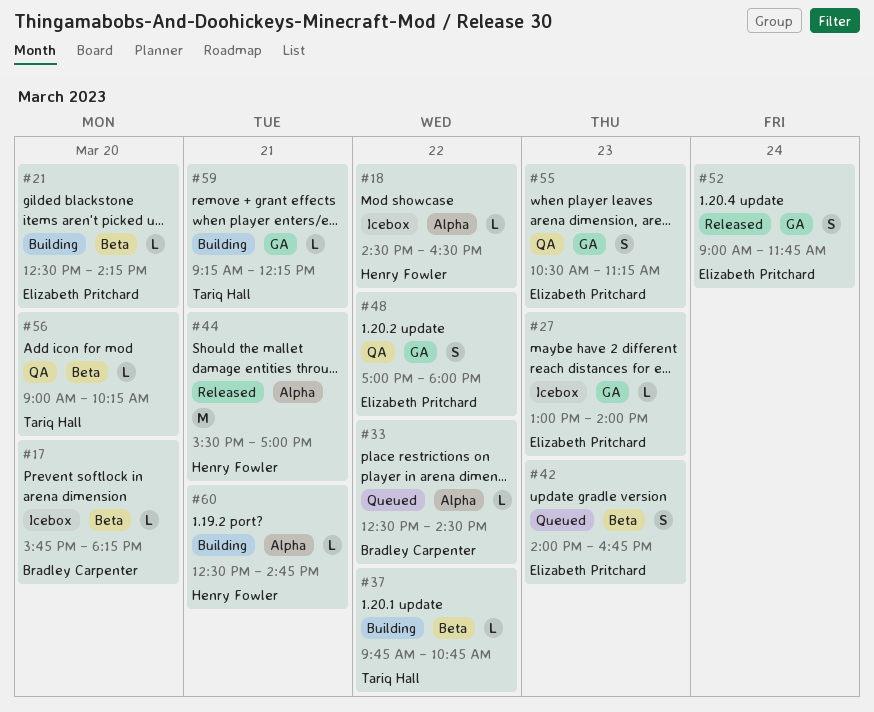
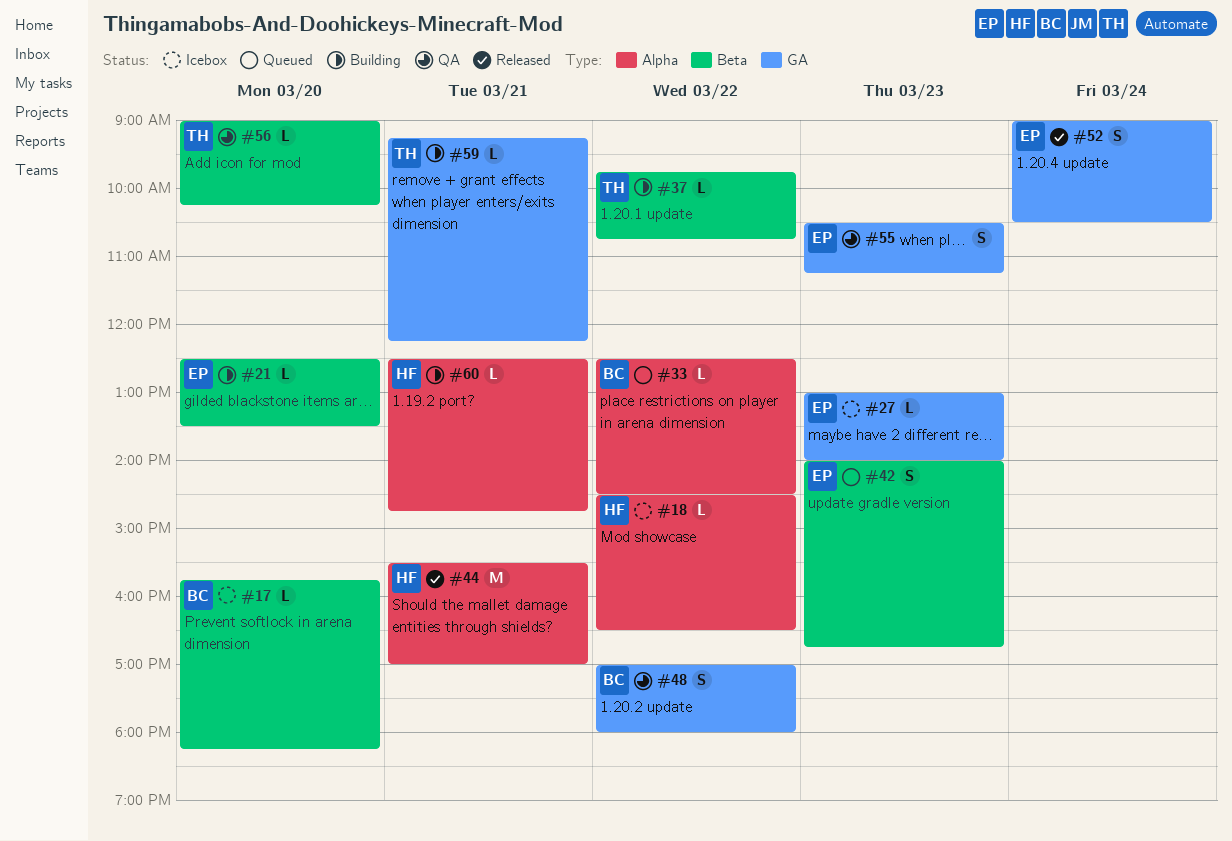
#21, ends: 14:15 -> 13:30
#48, owner: Elizabeth Pritchard -> Bradley Carpenter
#52, ends: 11:45 -> 10:30

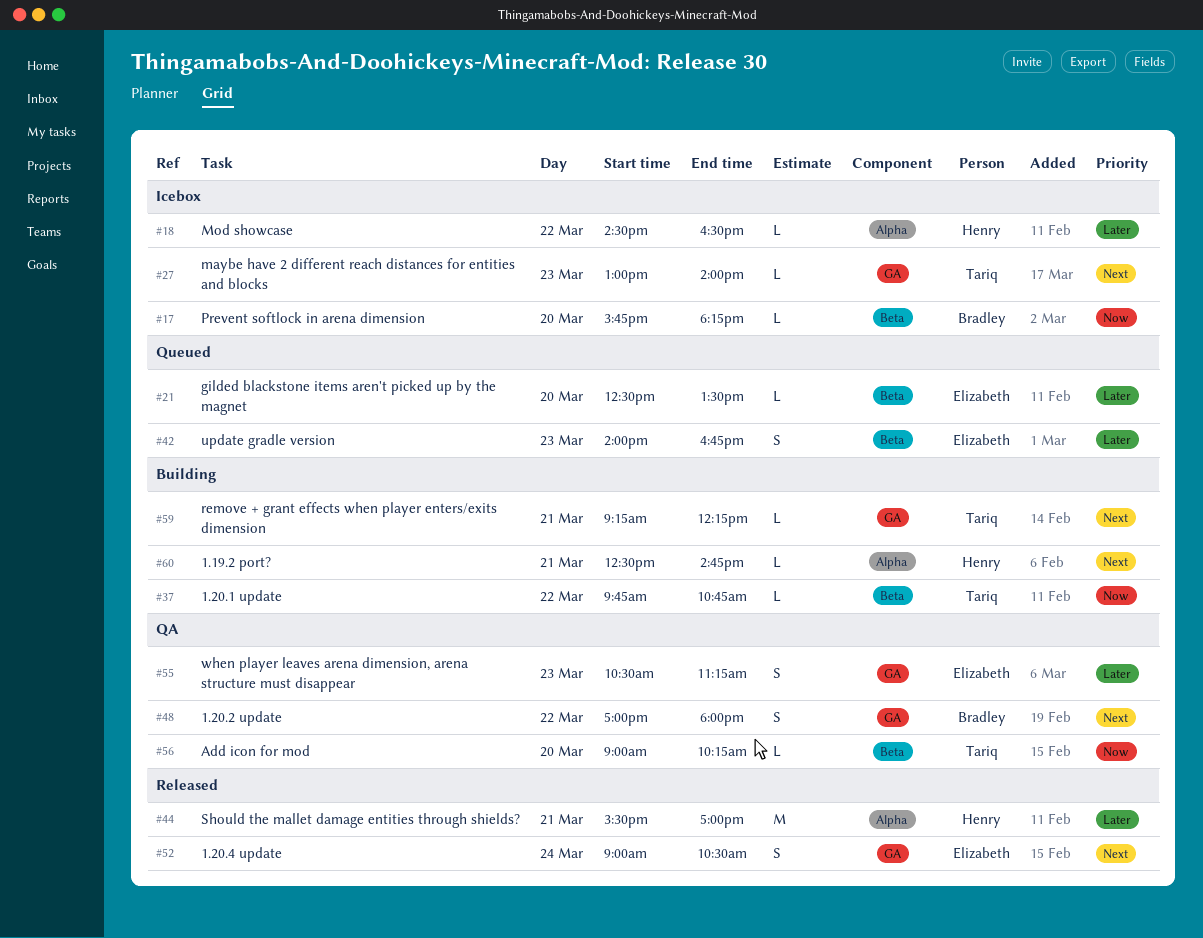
#21, status: Building -> Queued
#27, owner: Elizabeth -> Tariq
#33: present -> none

